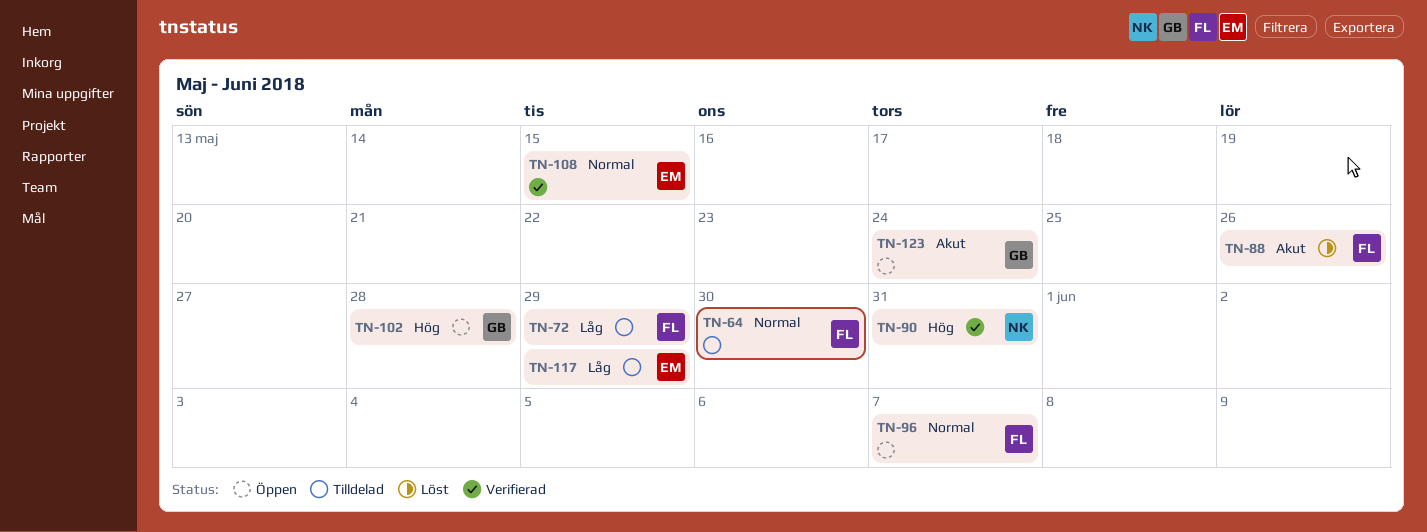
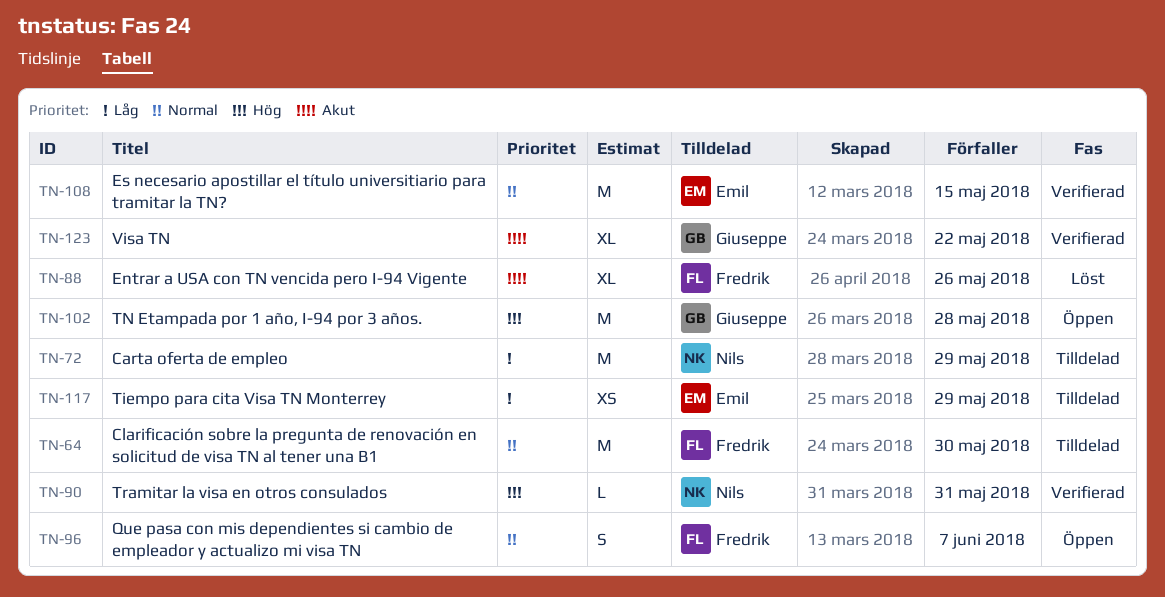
TN-72, owner: Fredrik -> Nils
TN-123, status: Öppen -> Verifierad
TN-123, due: May 24 -> May 22

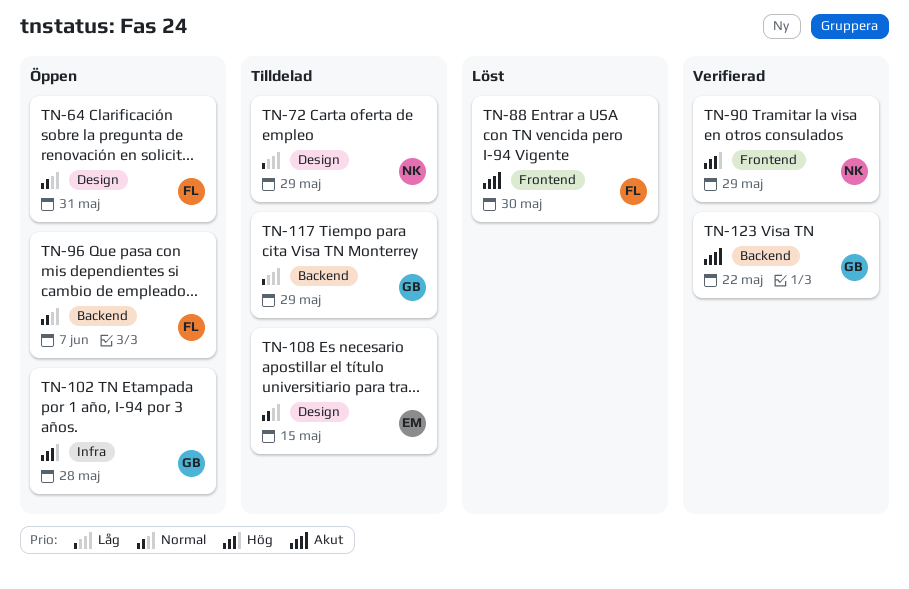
TN-64, status: Tilldelad -> Öppen
TN-64, due: May 30 -> May 31
TN-88, due: May 26 -> May 30
TN-90, due: May 31 -> May 29
TN-108, status: Verifierad -> Tilldelad
TN-117, owner: Emil -> Giuseppe

